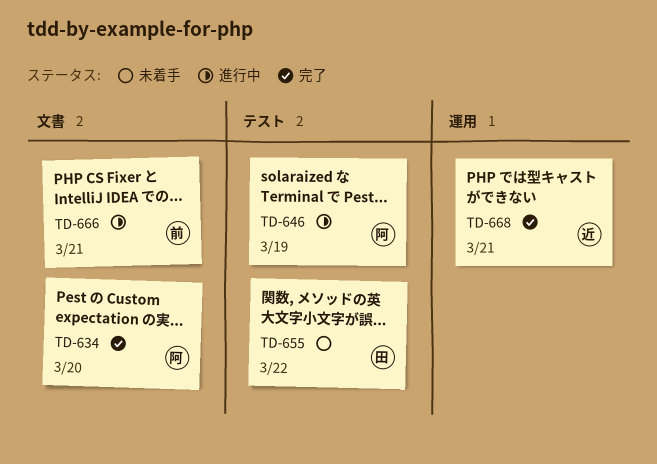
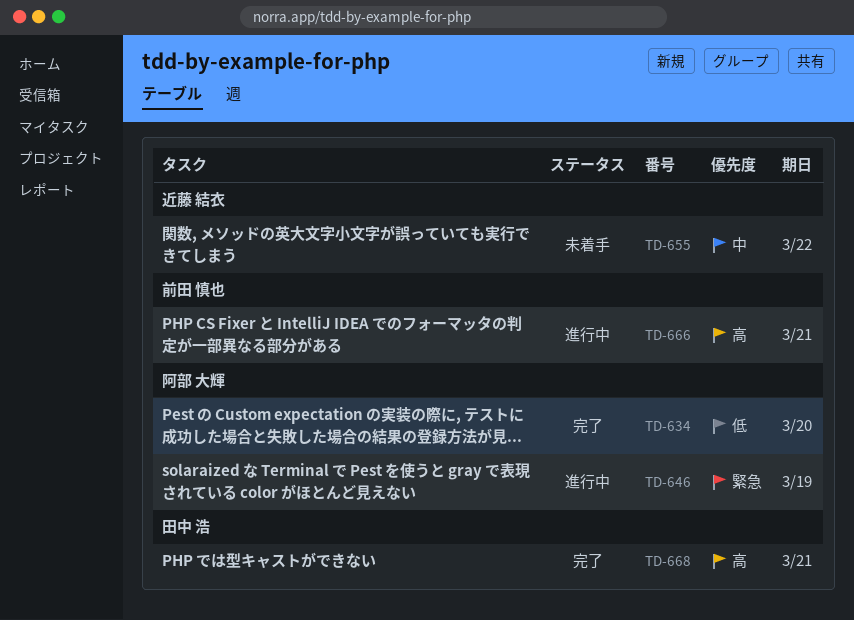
TD-655, owner: 田中 浩 -> 近藤 結衣
TD-668, owner: 近藤 結衣 -> 田中 浩

